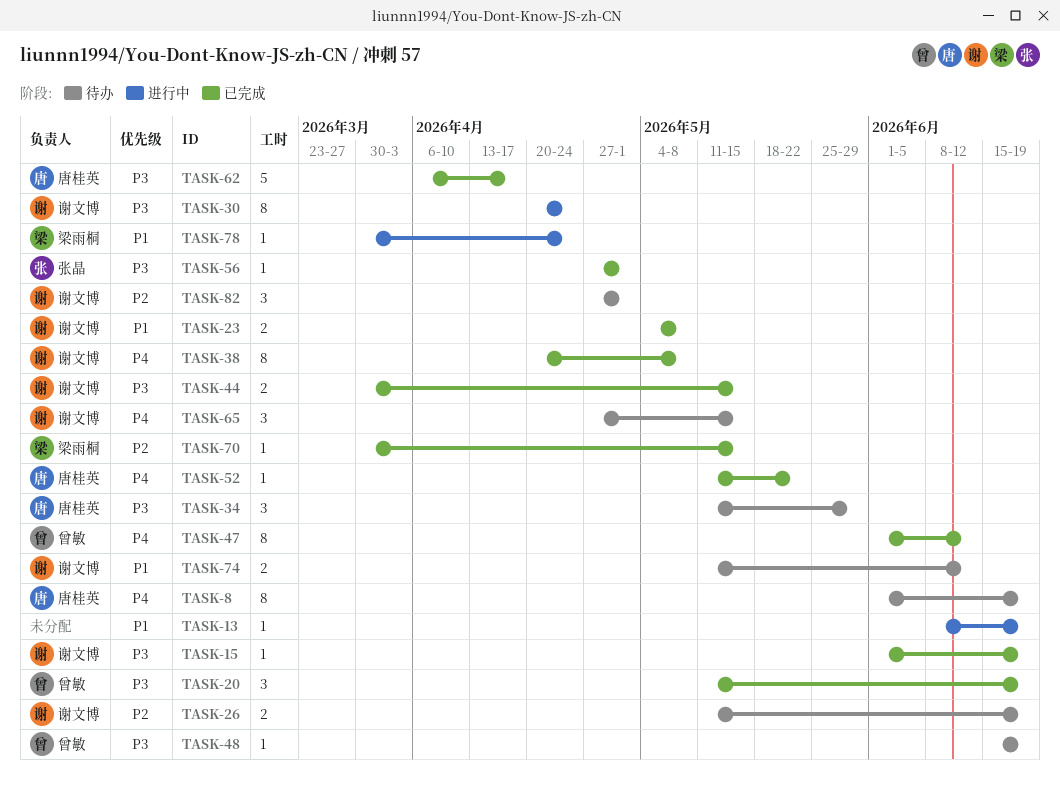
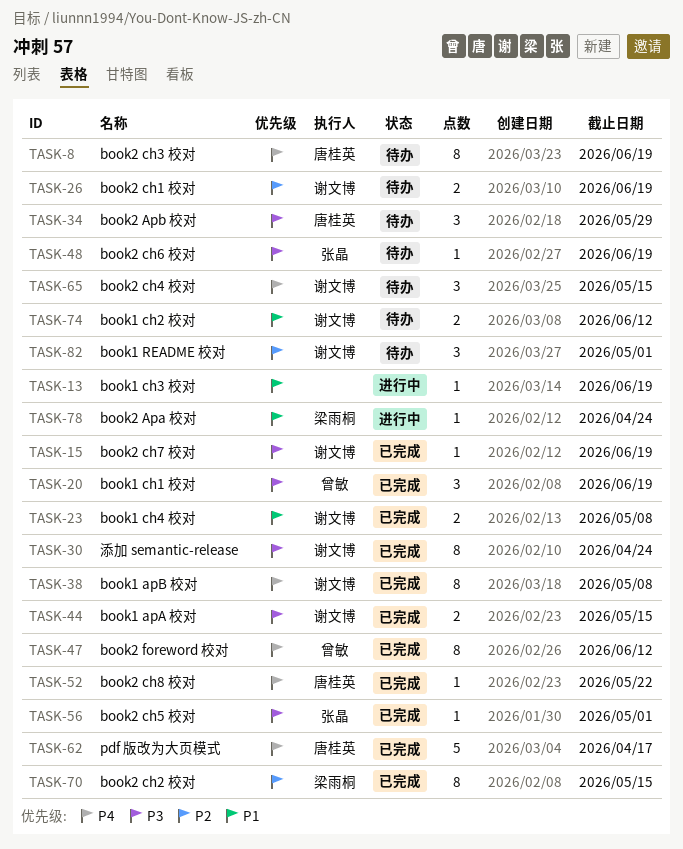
TASK-30, status: 进行中 -> 已完成
TASK-48, owner: 曾敏 -> 张晶
TASK-62, priority: P3 -> P4
TASK-70, estimate: 1 -> 8

